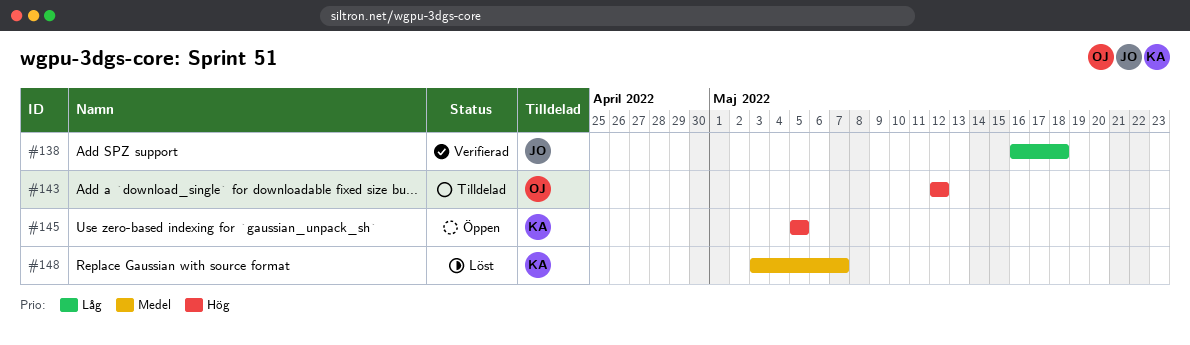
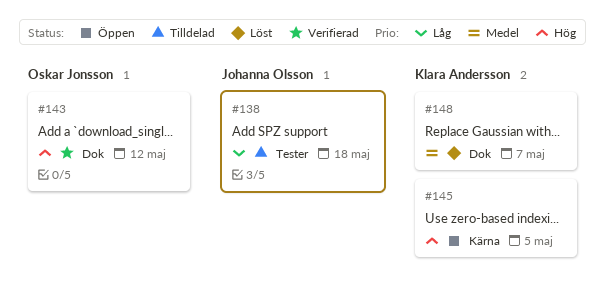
#138, status: Verifierad -> Tilldelad
#143, status: Tilldelad -> Verifierad

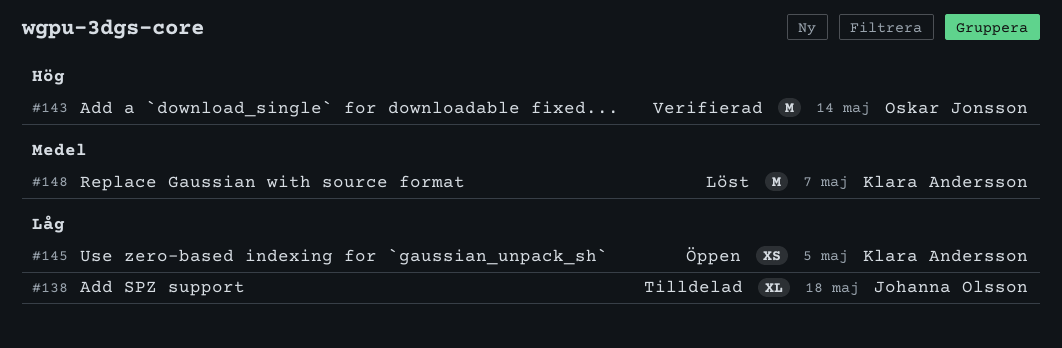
#143, due: May 12 -> May 14
#145, priority: Hög -> Låg

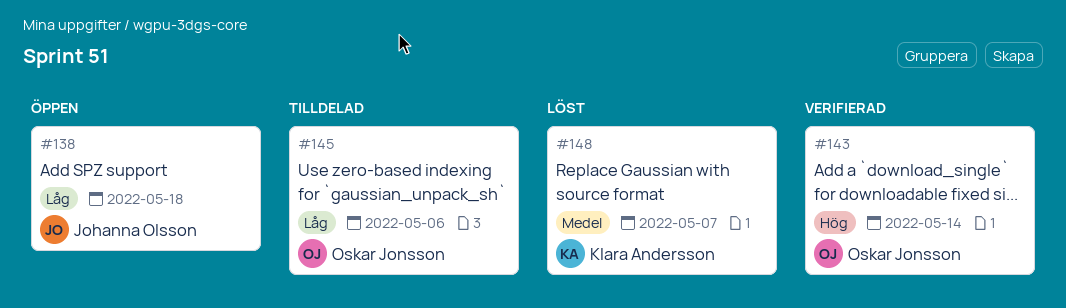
#138, status: Tilldelad -> Öppen
#145, status: Öppen -> Tilldelad
#145, owner: Klara Andersson -> Oskar Jonsson
#145, due: May 5 -> May 6

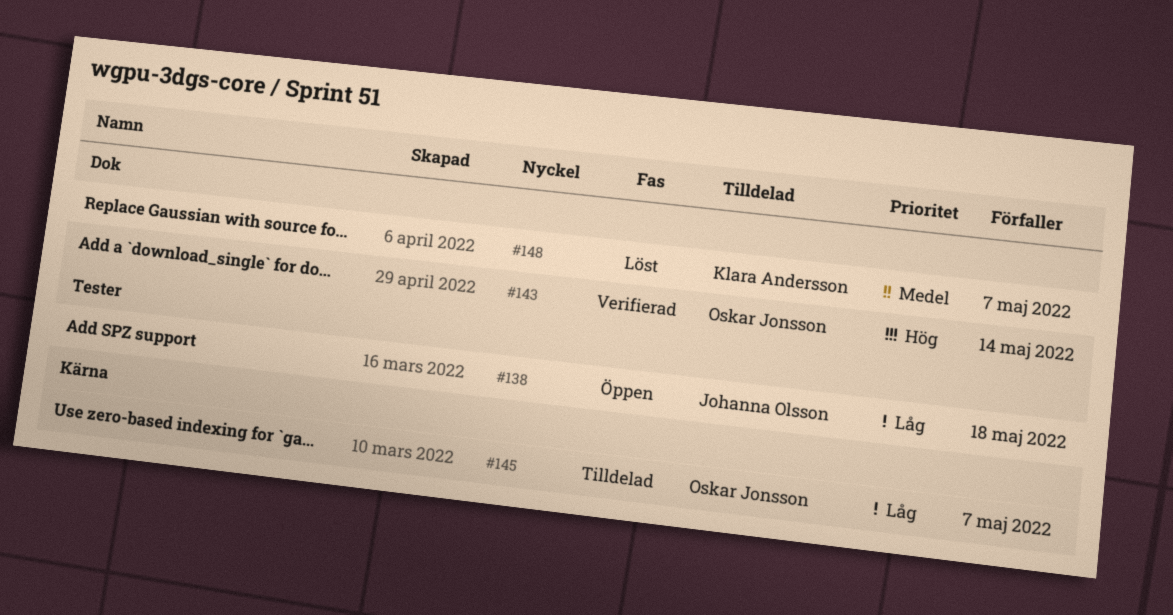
#145, due: May 6 -> May 7

